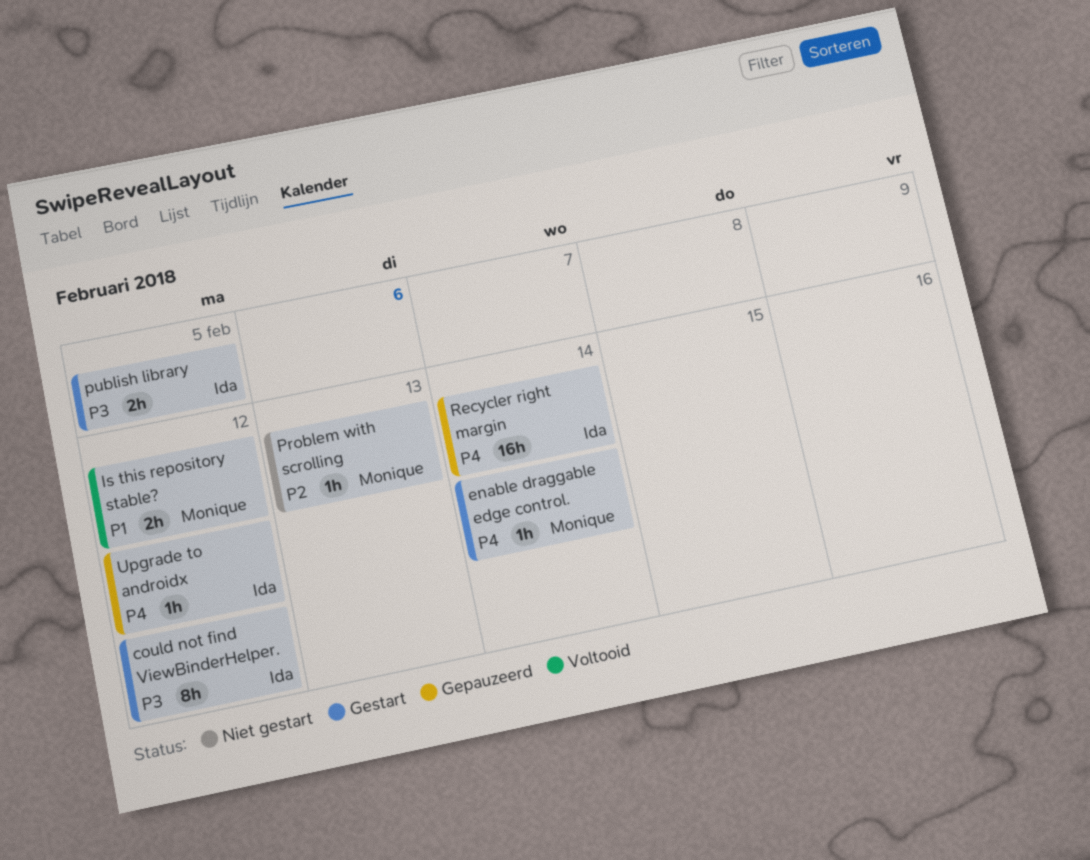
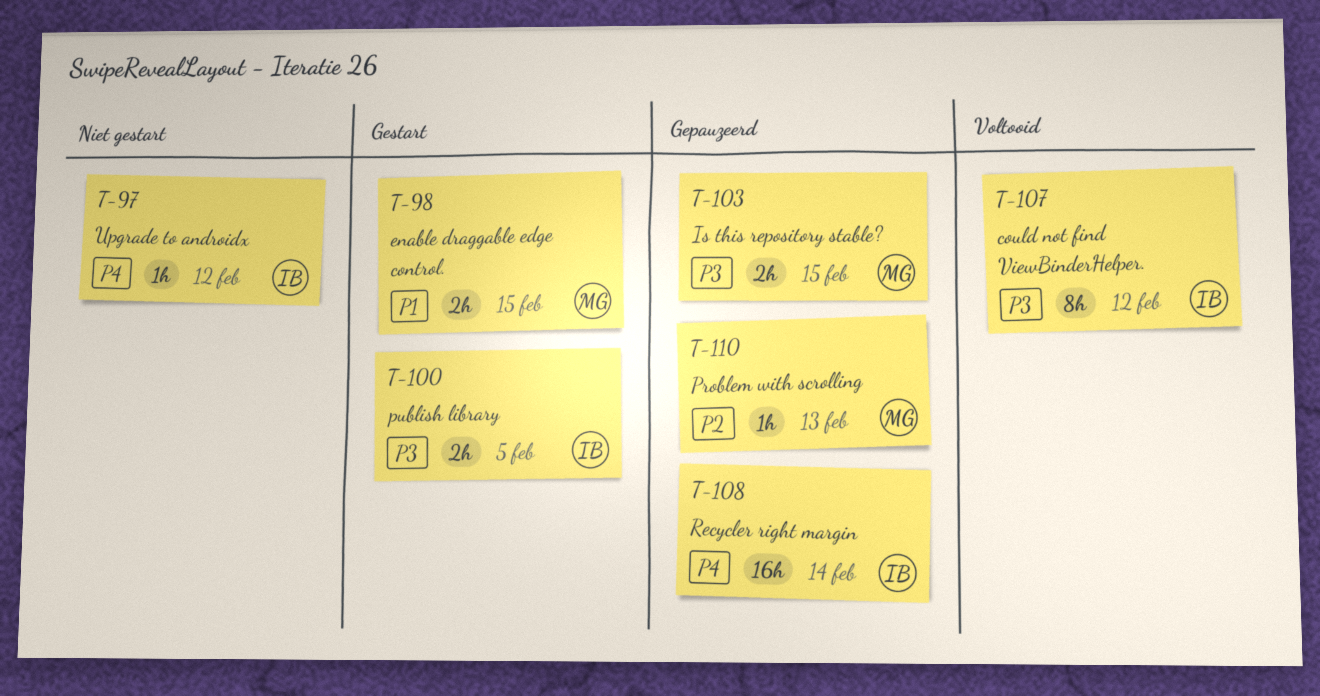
could not find ViewBinderHelper., status: Gestart -> Voltooid
enable draggable edge control., priority: P4 -> P1
enable draggable edge control., estimate: 1h -> 2h
enable draggable edge control., due: Feb 14 -> Feb 15
Is this repository stable?, status: Voltooid -> Gepauzeerd
Is this repository stable?, priority: P1 -> P3
Is this repository stable?, due: Feb 12 -> Feb 15
Problem with scrolling, status: Niet gestart -> Gepauzeerd
Upgrade to androidx, status: Gepauzeerd -> Niet gestart

